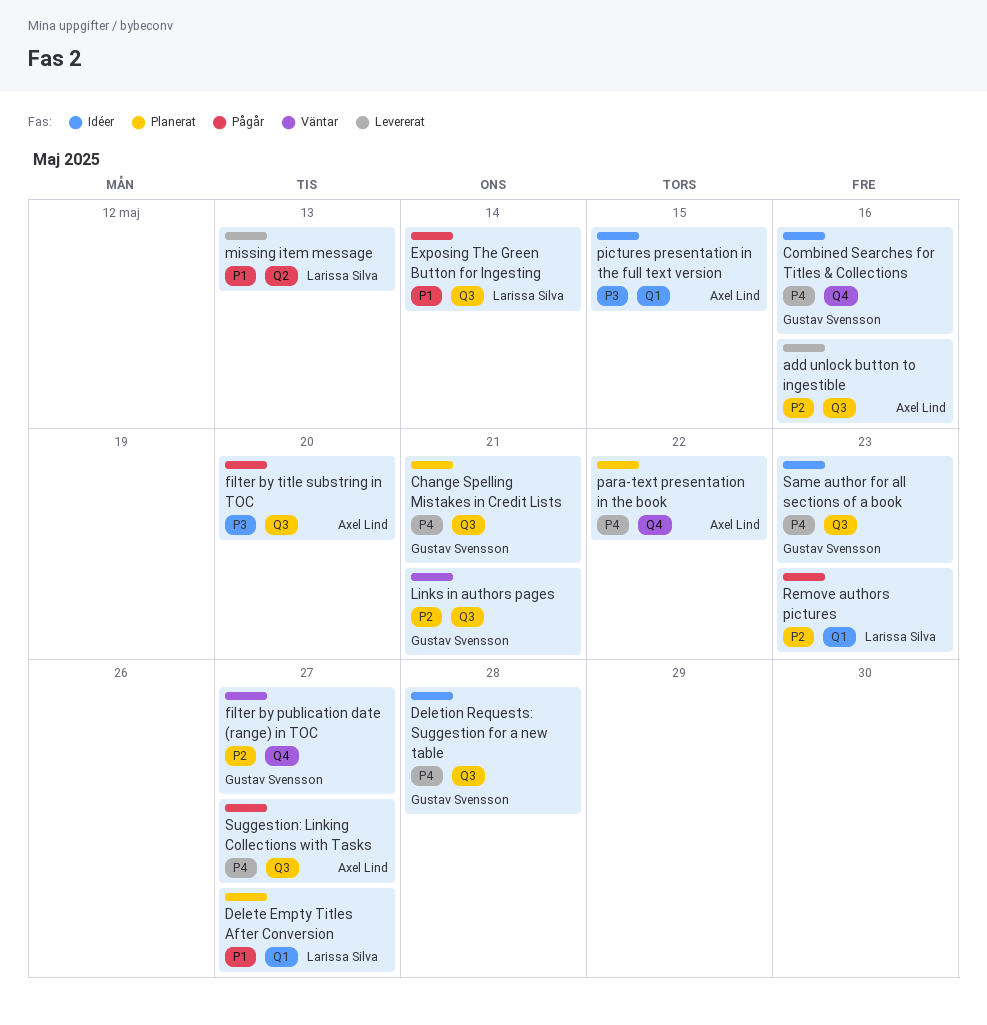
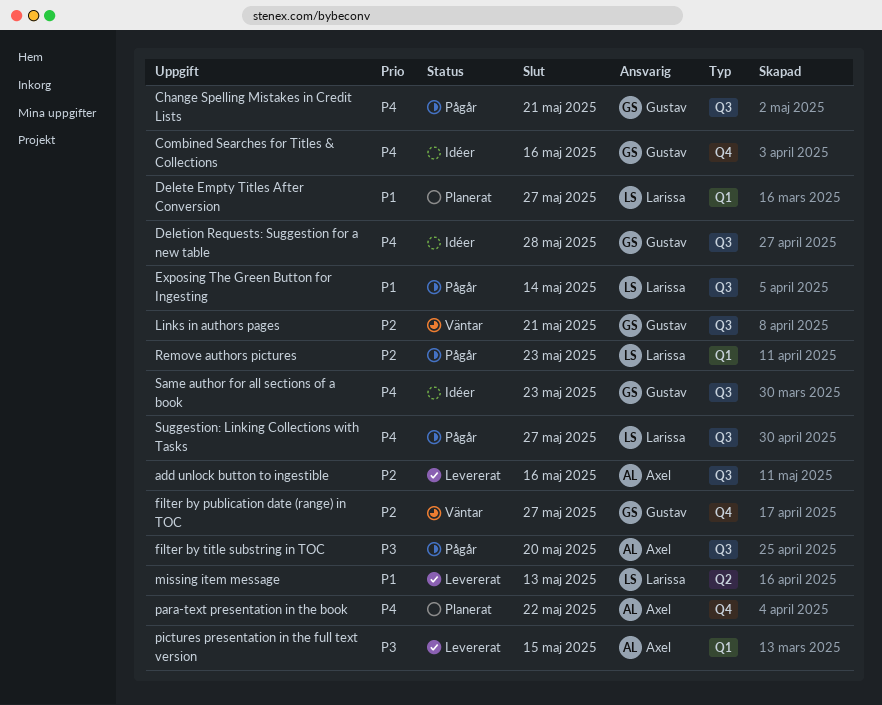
Change Spelling Mistakes in Credit Lists, status: Planerat -> Pågår
pictures presentation in the full text version, status: Idéer -> Levererat
Suggestion: Linking Collections with Tasks, owner: Axel Lind -> Larissa Silva

